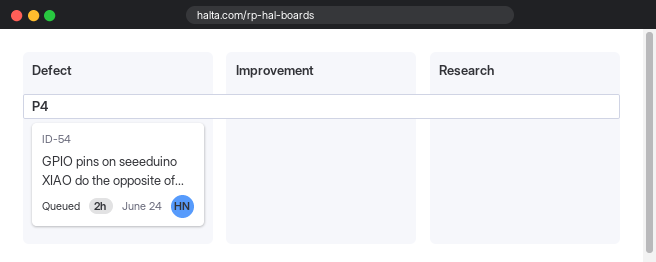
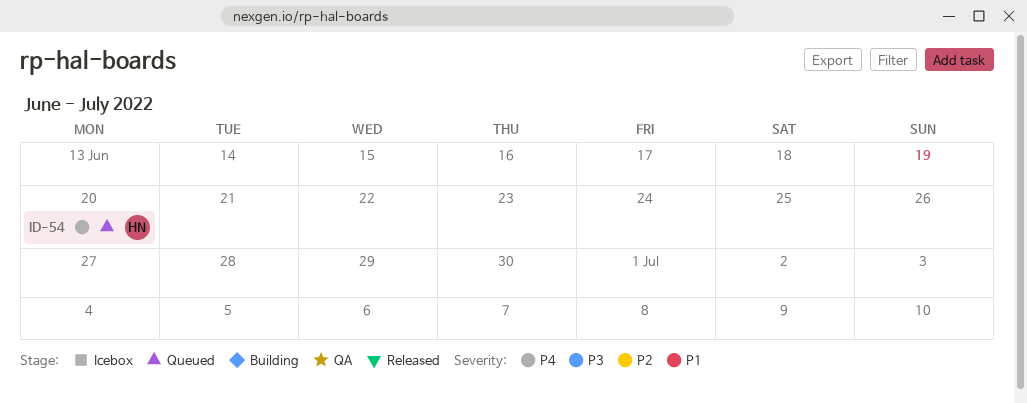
ID-54, due: Jun 24 -> Jun 20

